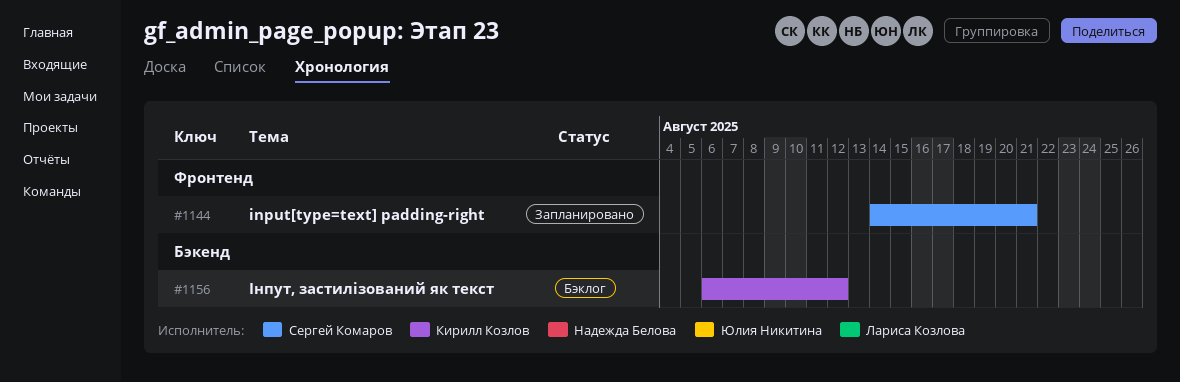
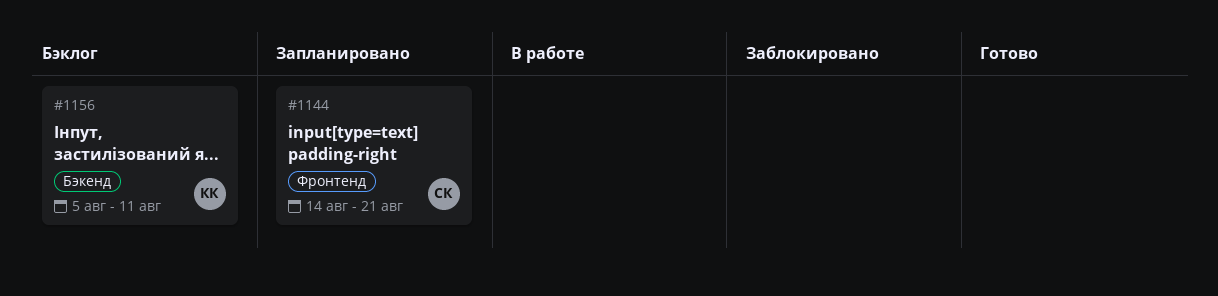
#1156, start: Aug 6 -> Aug 5
#1156, due: Aug 12 -> Aug 11

